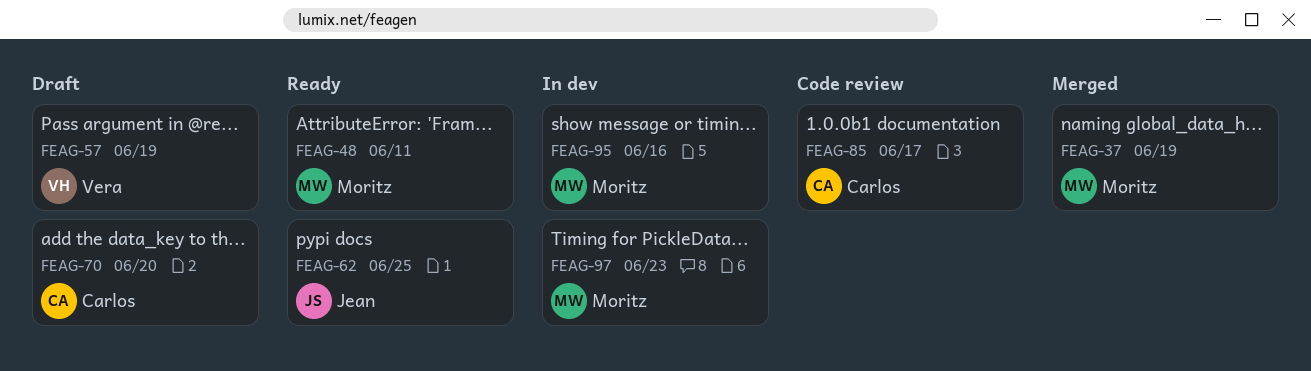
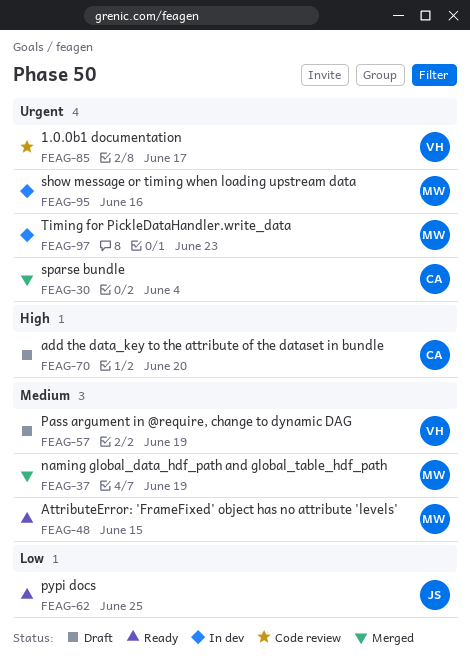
FEAG-30: none -> present
FEAG-48, due: Jun 11 -> Jun 15
FEAG-85, owner: Carlos -> Vera

